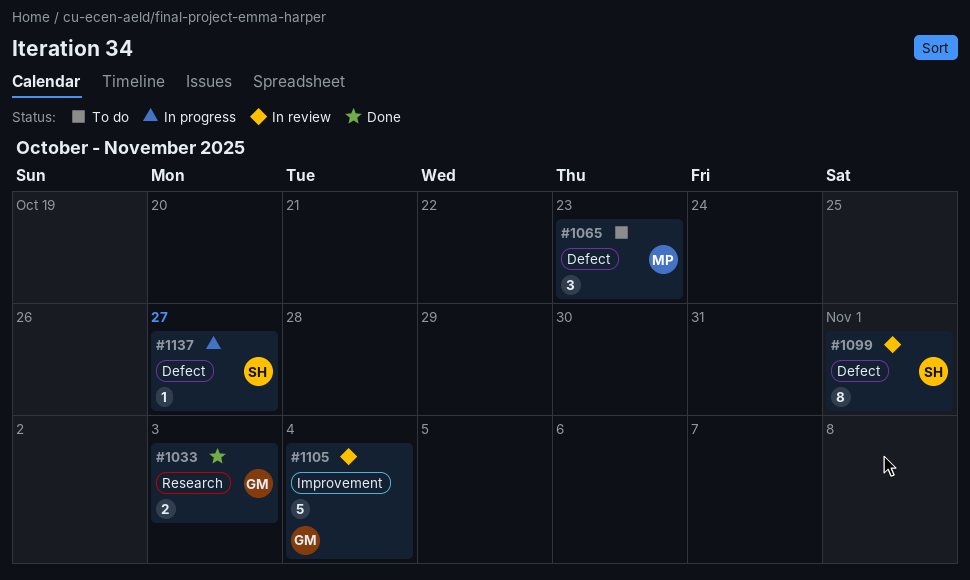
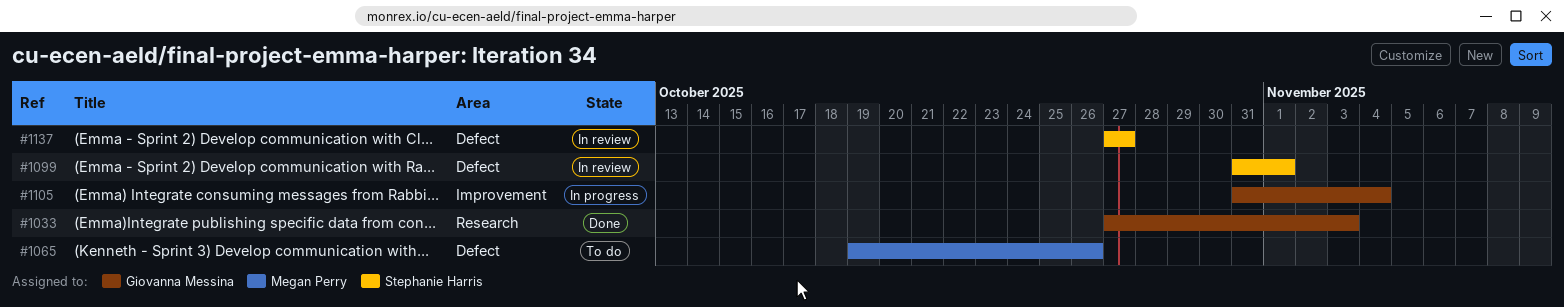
#1065, due: Oct 23 -> Oct 26
#1105, status: In review -> In progress
#1137, status: In progress -> In review

